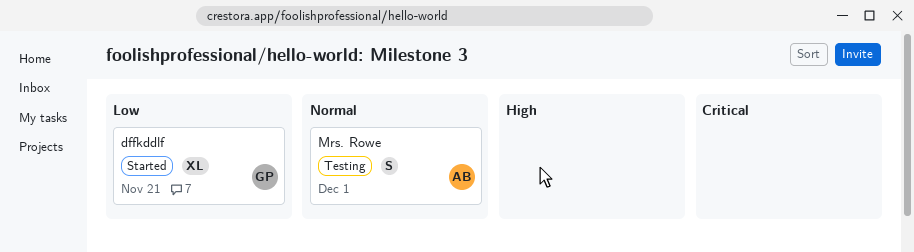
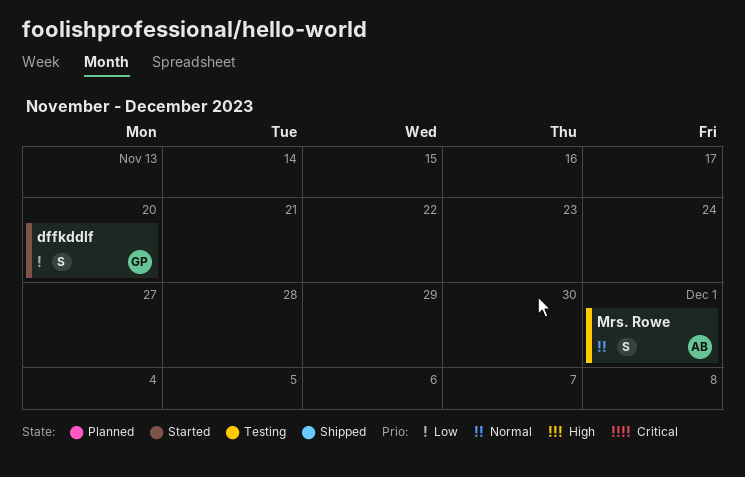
dffkddlf, estimate: XL -> S
dffkddlf, due: Nov 21 -> Nov 20

